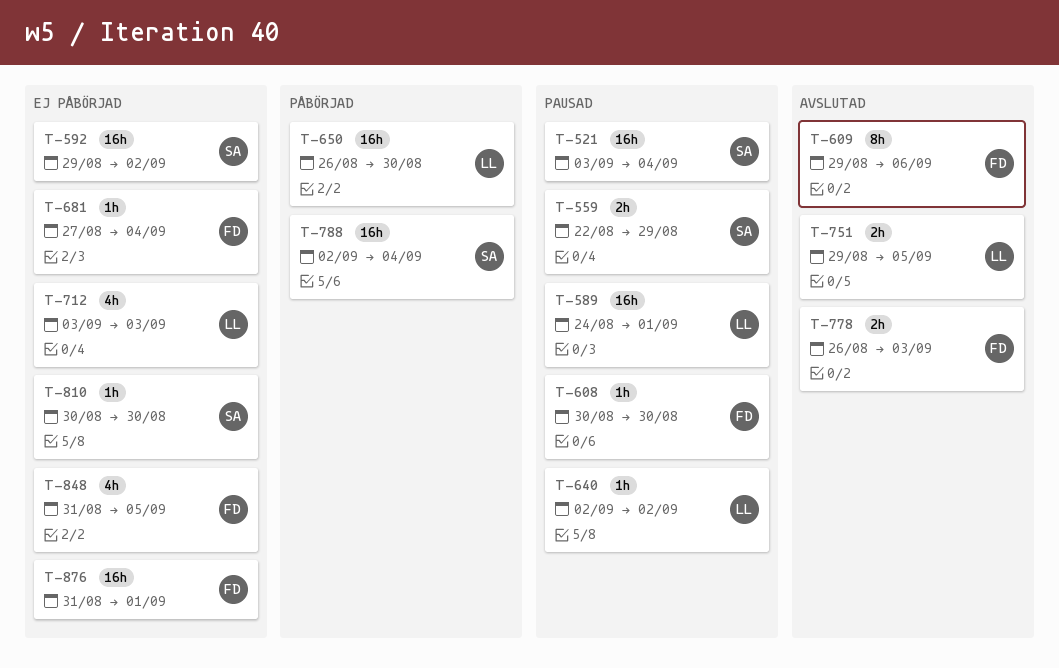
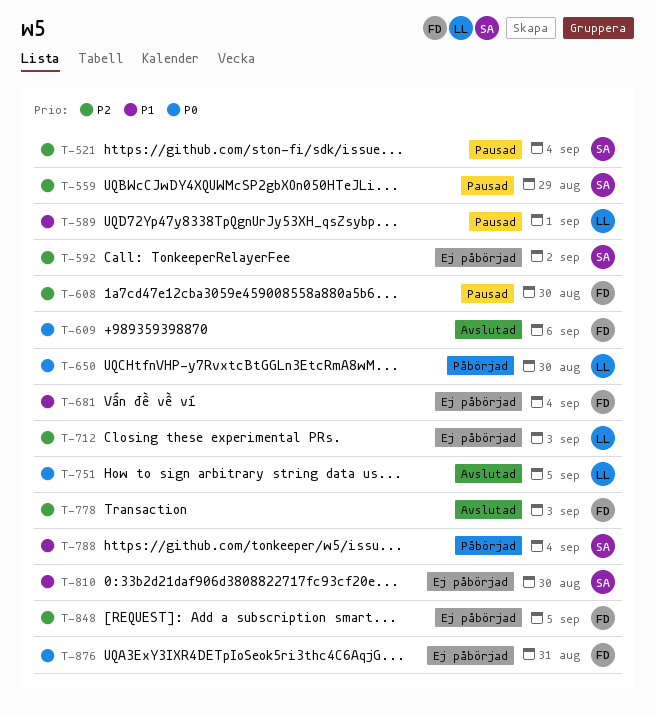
T-640: present -> none
T-876, due: Sep 1 -> Aug 31

